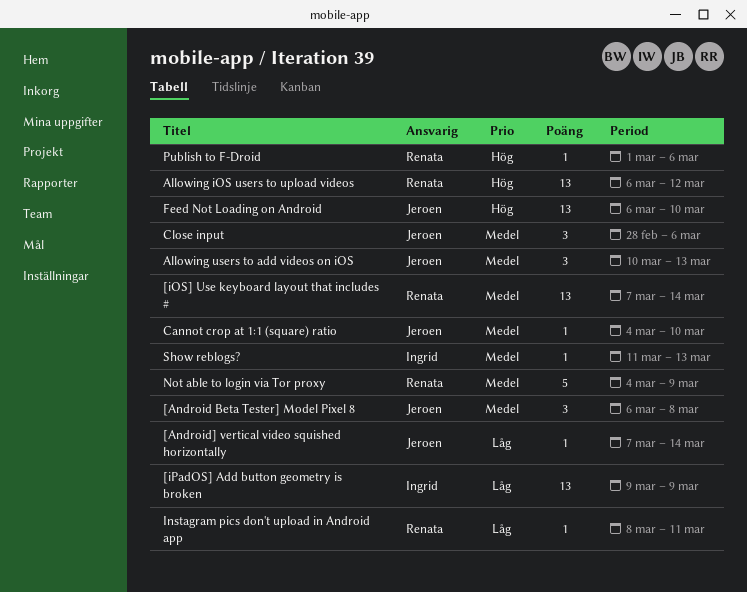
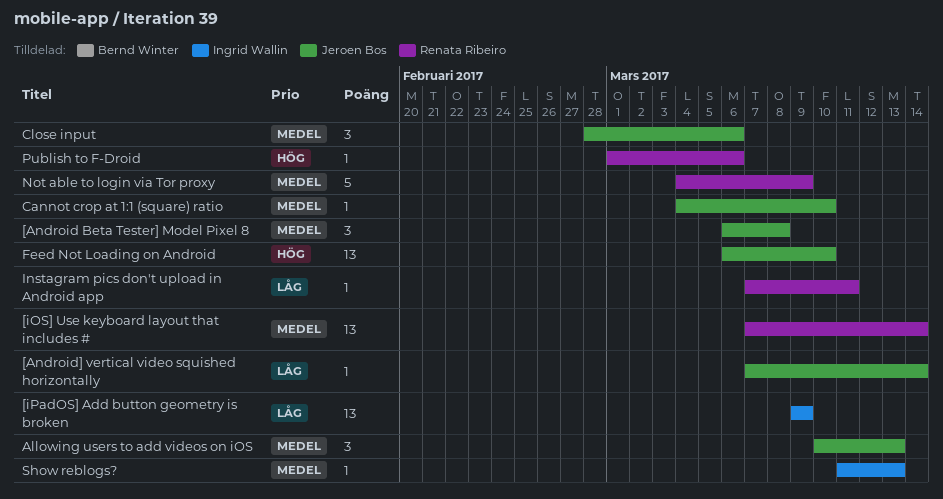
Allowing iOS users to upload videos: present -> none
Instagram pics don't upload in Android app, start: Mar 8 -> Mar 7

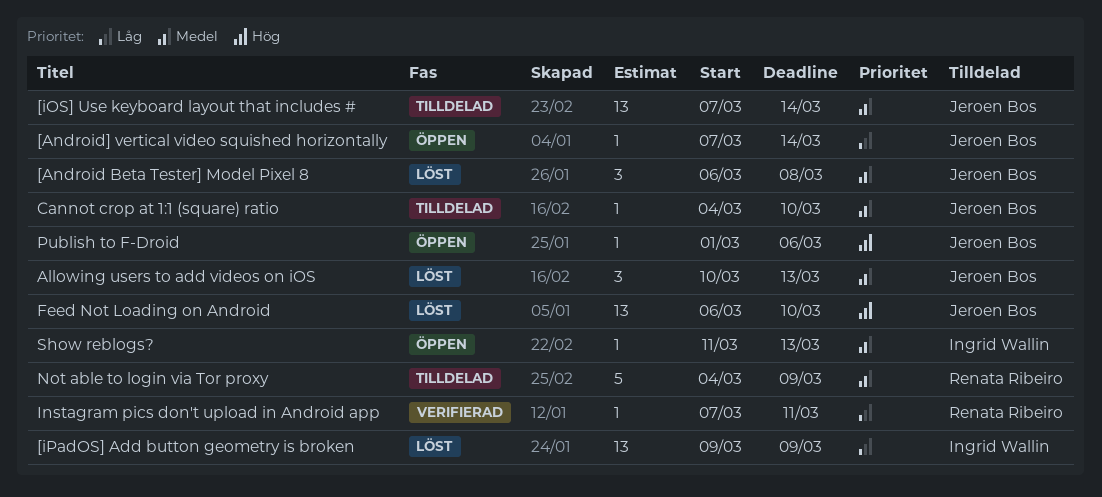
[iOS] Use keyboard layout that includes #, owner: Renata Ribeiro -> Jeroen Bos
Close input: present -> none
Publish to F-Droid, owner: Renata Ribeiro -> Jeroen Bos

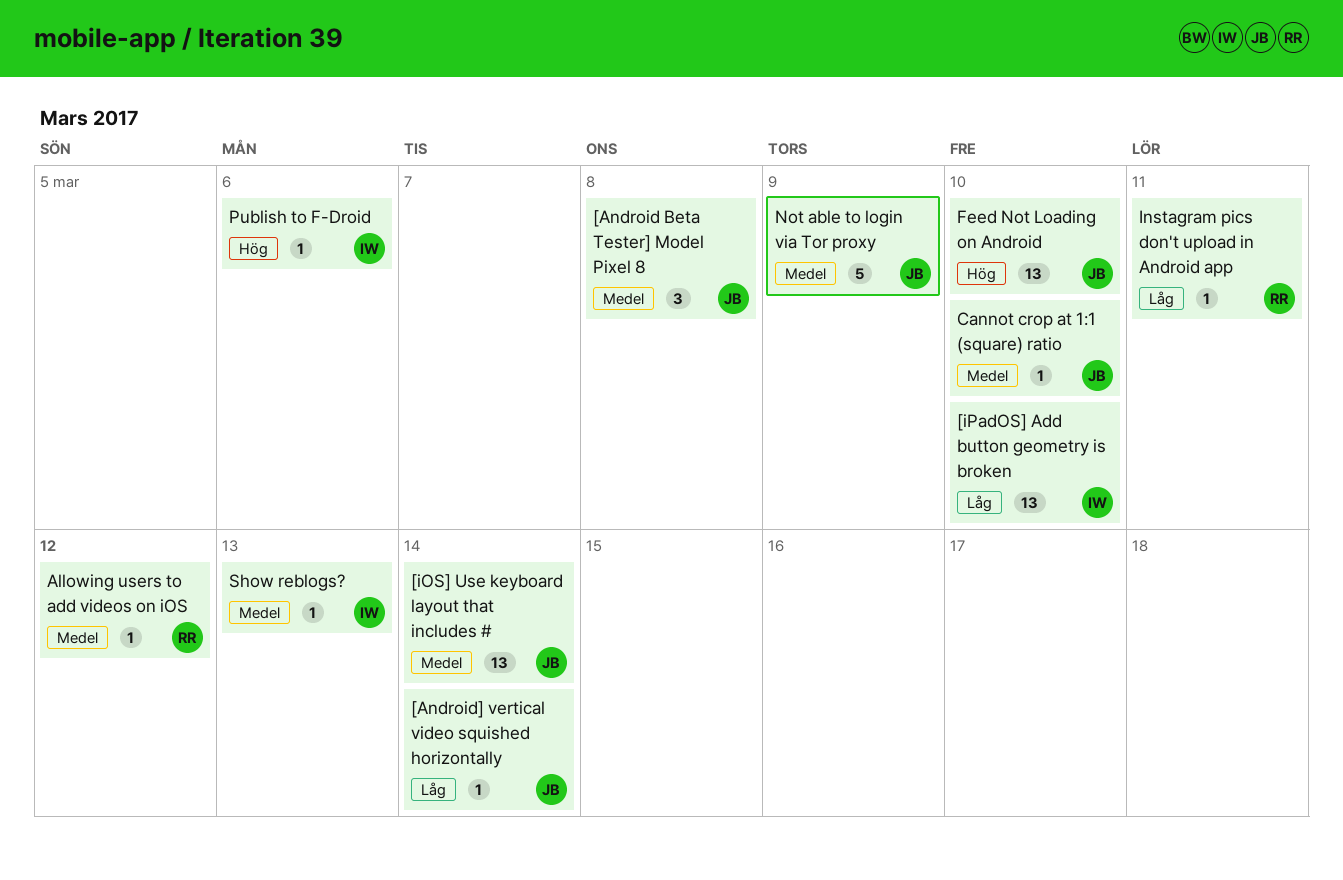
[iPadOS] Add button geometry is broken, due: Mar 9 -> Mar 10
Allowing users to add videos on iOS, owner: Jeroen Bos -> Renata Ribeiro
Allowing users to add videos on iOS, estimate: 3 -> 1
Allowing users to add videos on iOS, due: Mar 13 -> Mar 12
Not able to login via Tor proxy, owner: Renata Ribeiro -> Jeroen Bos
Publish to F-Droid, owner: Jeroen Bos -> Ingrid Wallin

